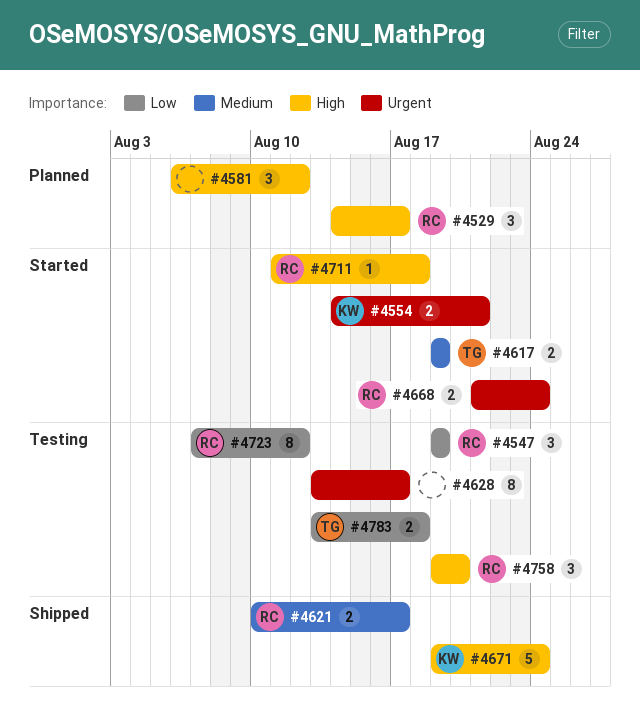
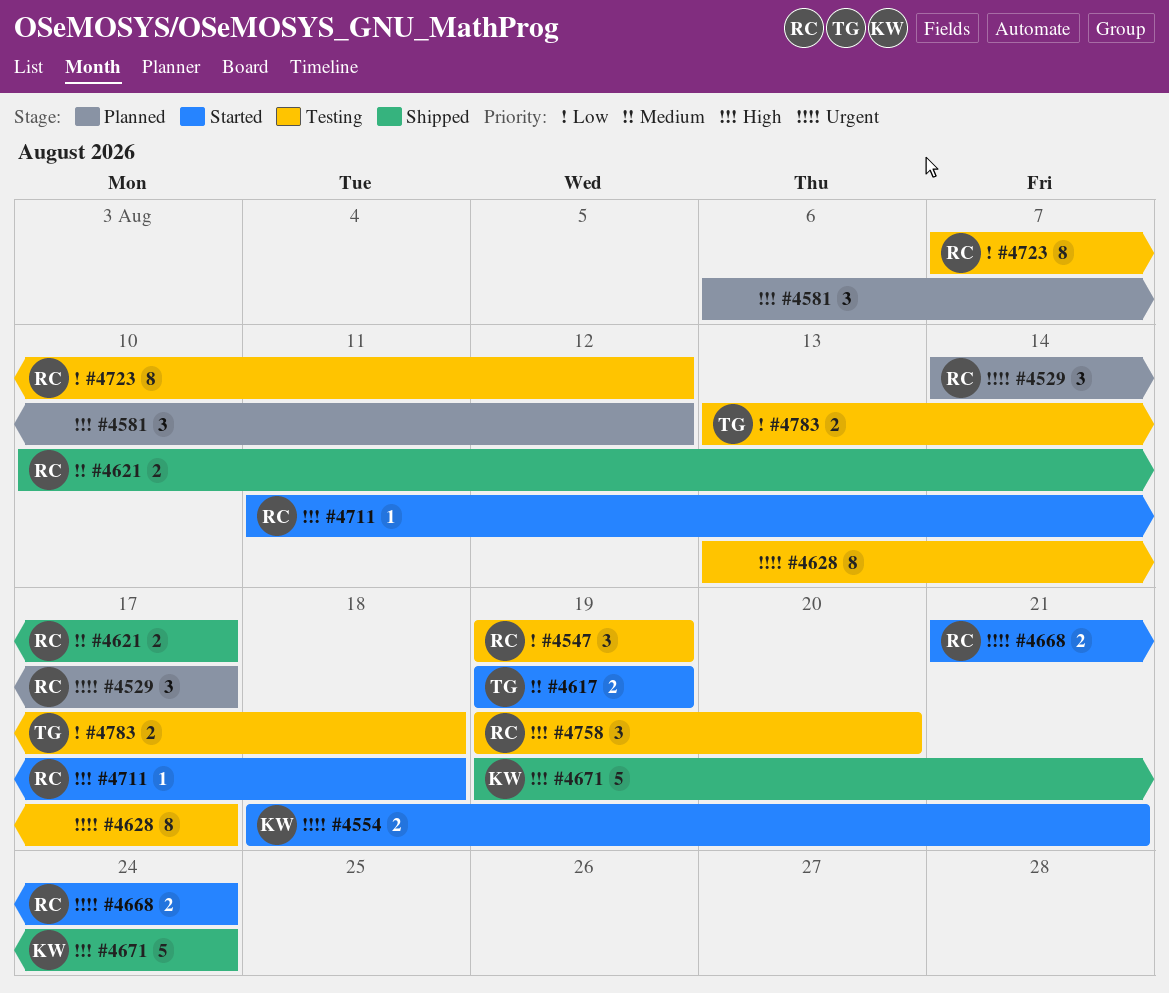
#4529, priority: High -> Urgent
#4554, start: Aug 14 -> Aug 18

